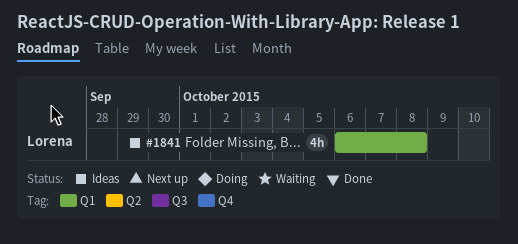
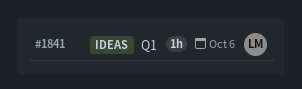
#1841, estimate: 4h -> 1h
#1841, due: Oct 8 -> Oct 6

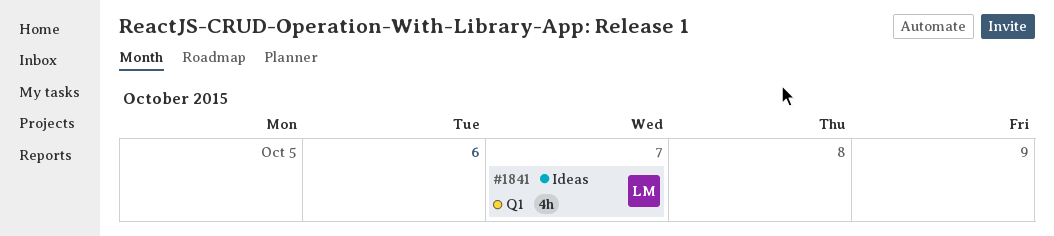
#1841, estimate: 1h -> 4h
#1841, due: Oct 6 -> Oct 7

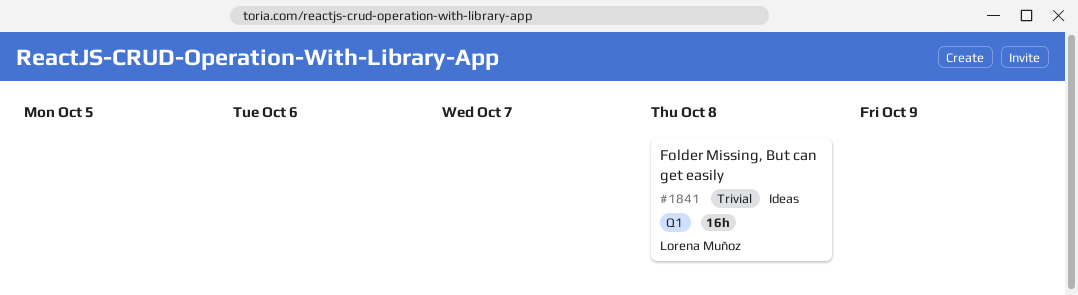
#1841, estimate: 4h -> 16h
#1841, due: Oct 7 -> Oct 8

